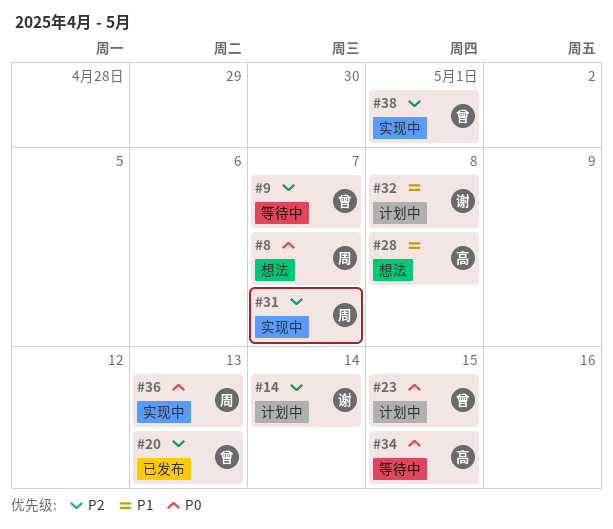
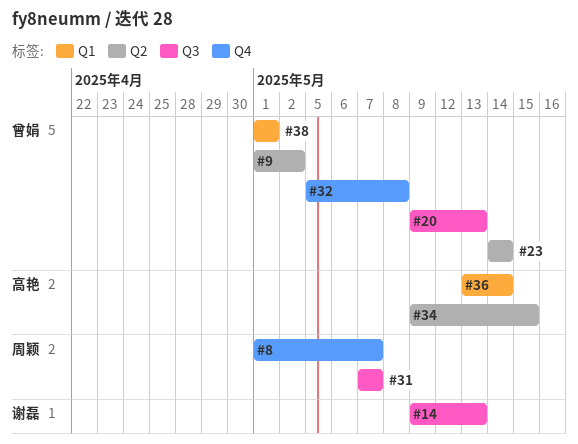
#9, due: May 7 -> May 2
#14, due: May 14 -> May 13
#23, due: May 15 -> May 14
#28: present -> none
#32, owner: 谢磊 -> 曾娟
#36, owner: 周颖 -> 高艳
#36, due: May 13 -> May 14

